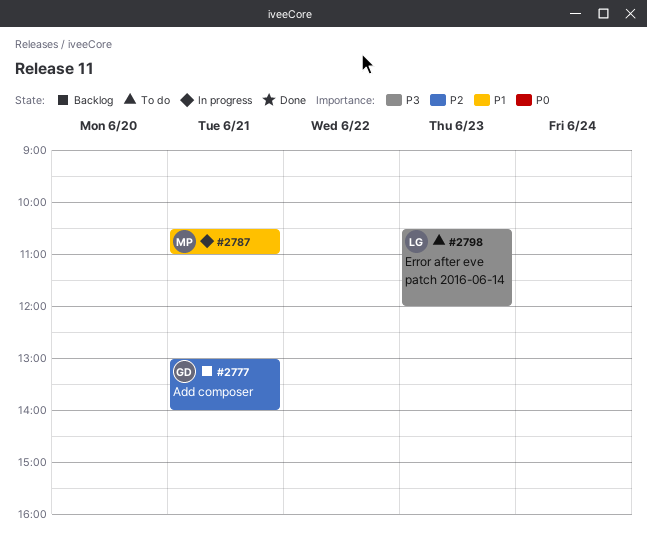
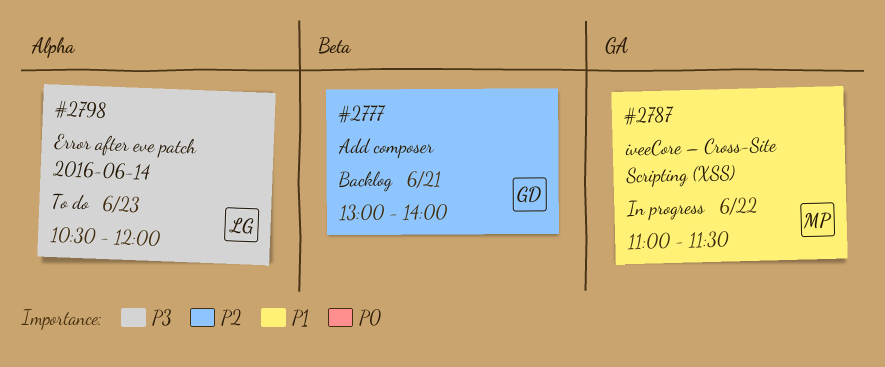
#2787, day: Jun 21 -> Jun 22
#2787, begins: 10:30 -> 11:00
#2787, ends: 11:00 -> 11:30

